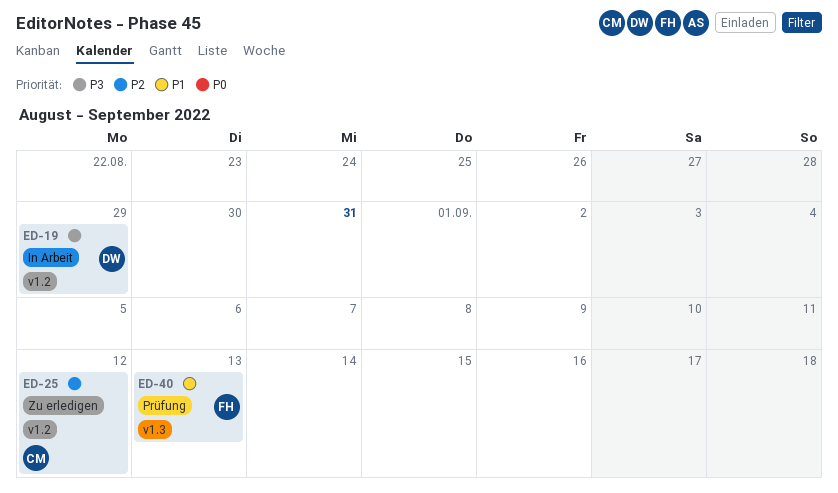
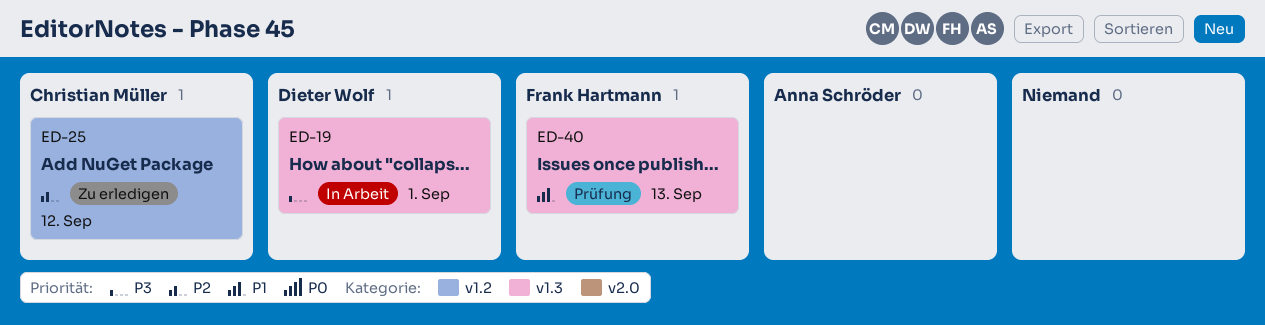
ED-19, label: v1.2 -> v1.3
ED-19, due: Aug 29 -> Sep 1

